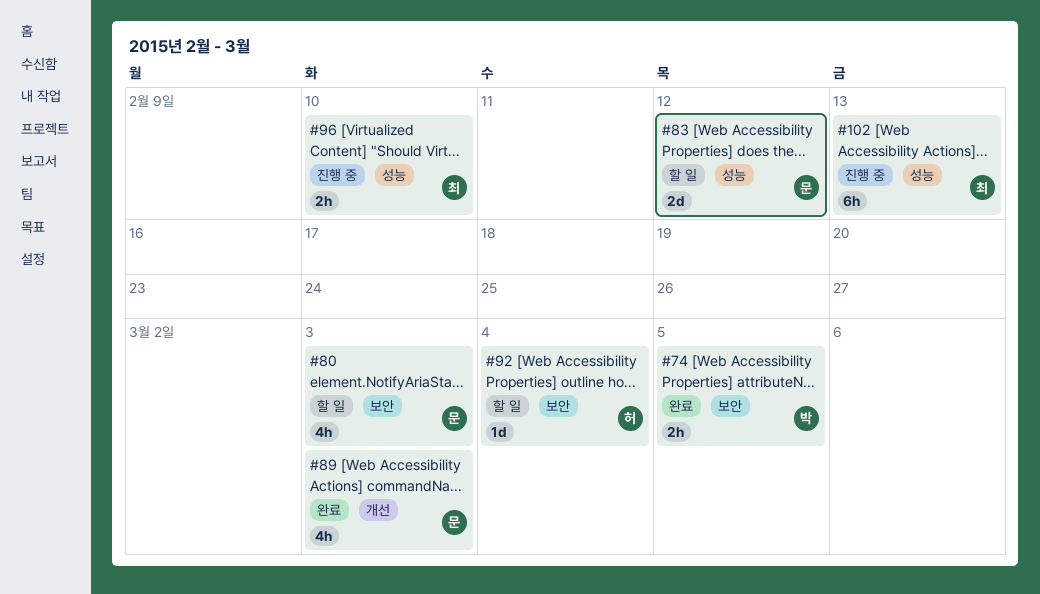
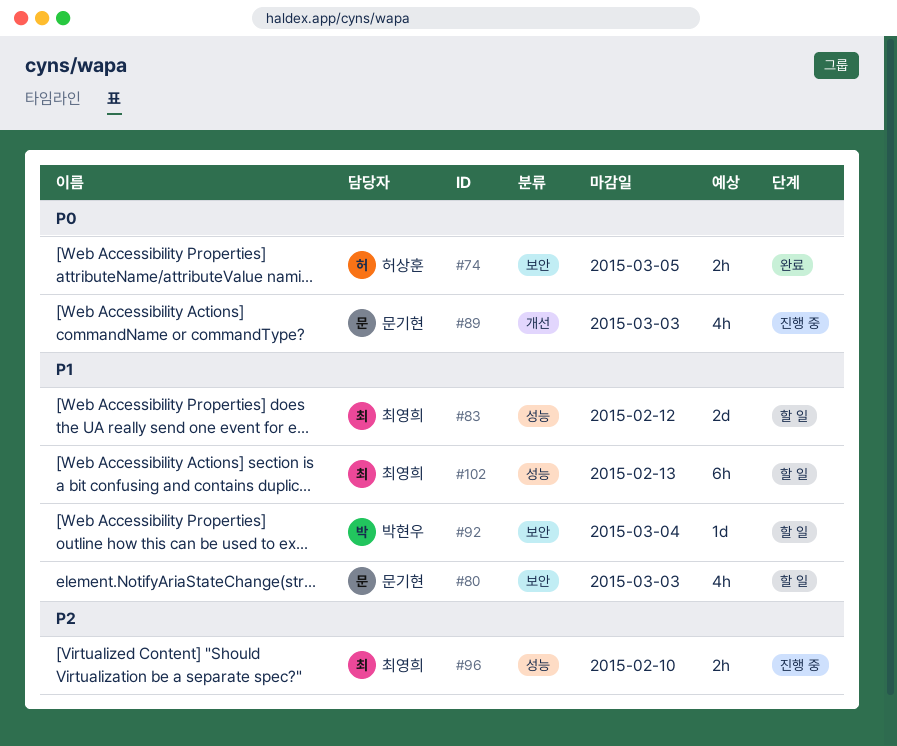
#74, owner: 박현우 -> 허상훈
#83, owner: 문기현 -> 최영희
#89, status: 완료 -> 진행 중
#92, owner: 허상훈 -> 박현우
#102, status: 진행 중 -> 할 일

